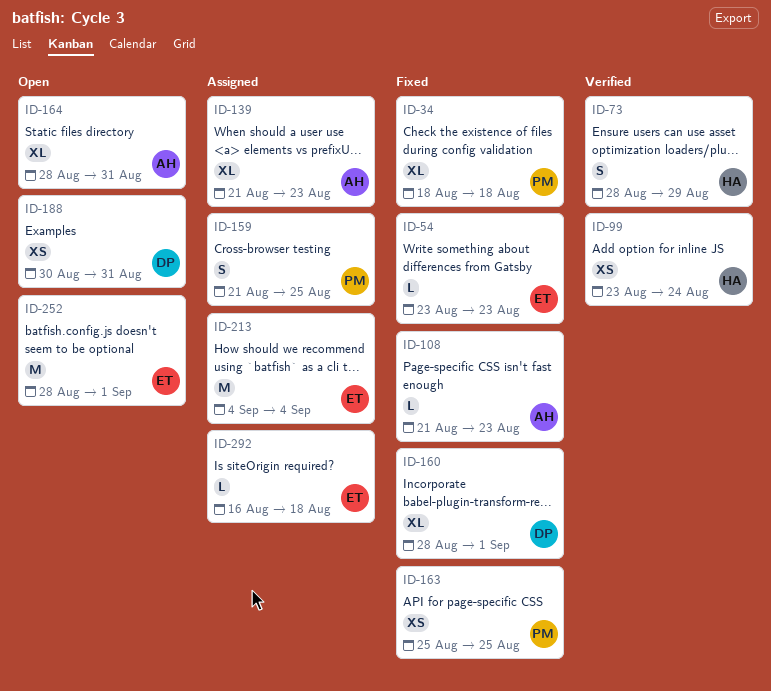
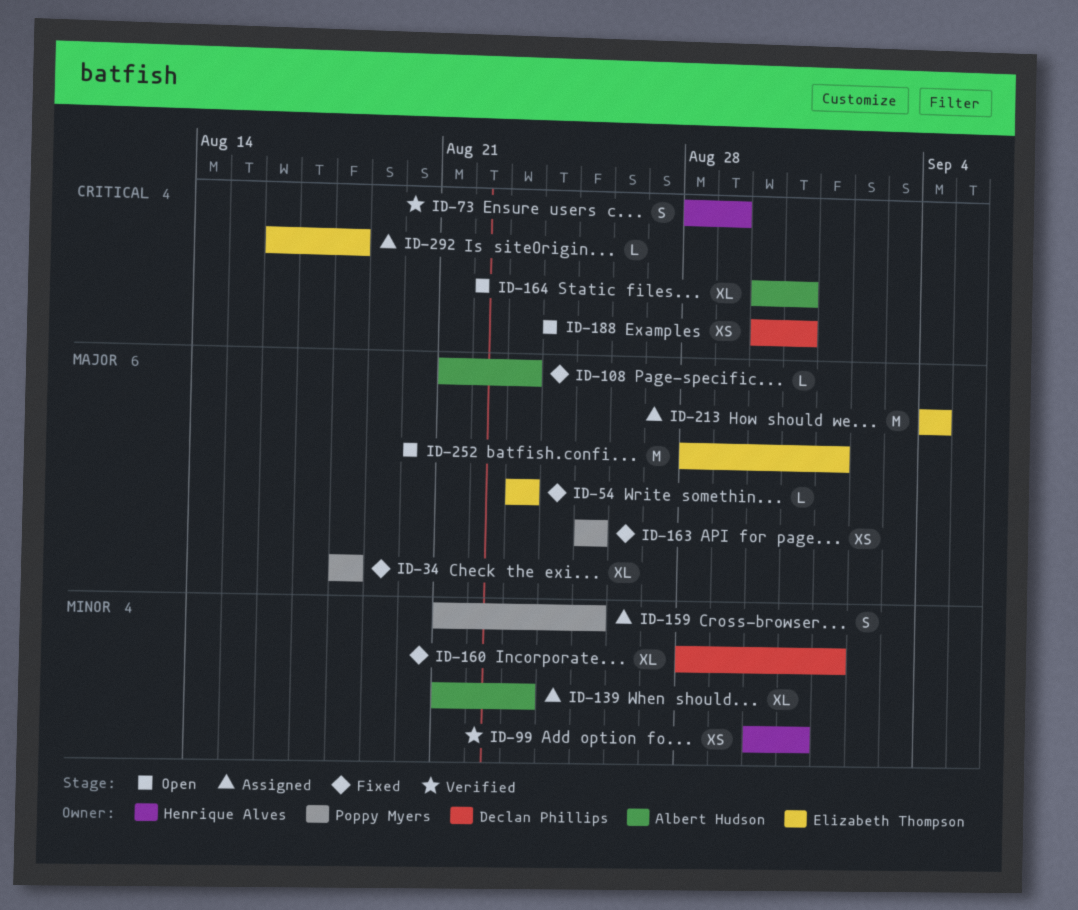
ID-99, start: Aug 23 -> Aug 30
ID-99, due: Aug 24 -> Aug 31
ID-164, start: Aug 28 -> Aug 30

